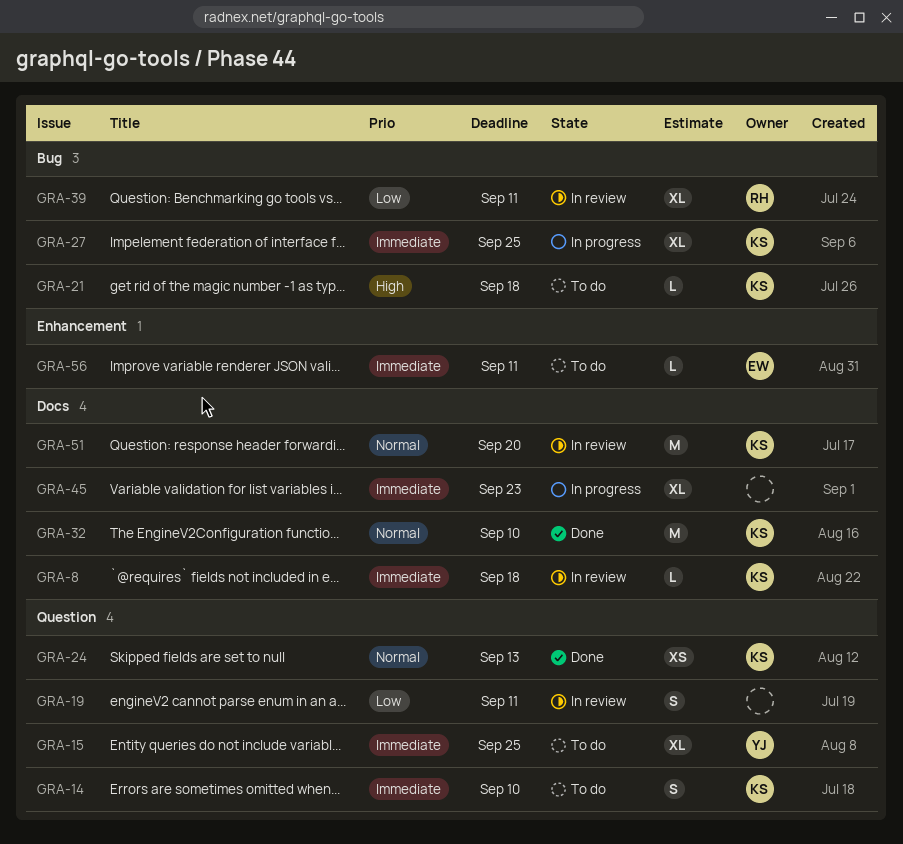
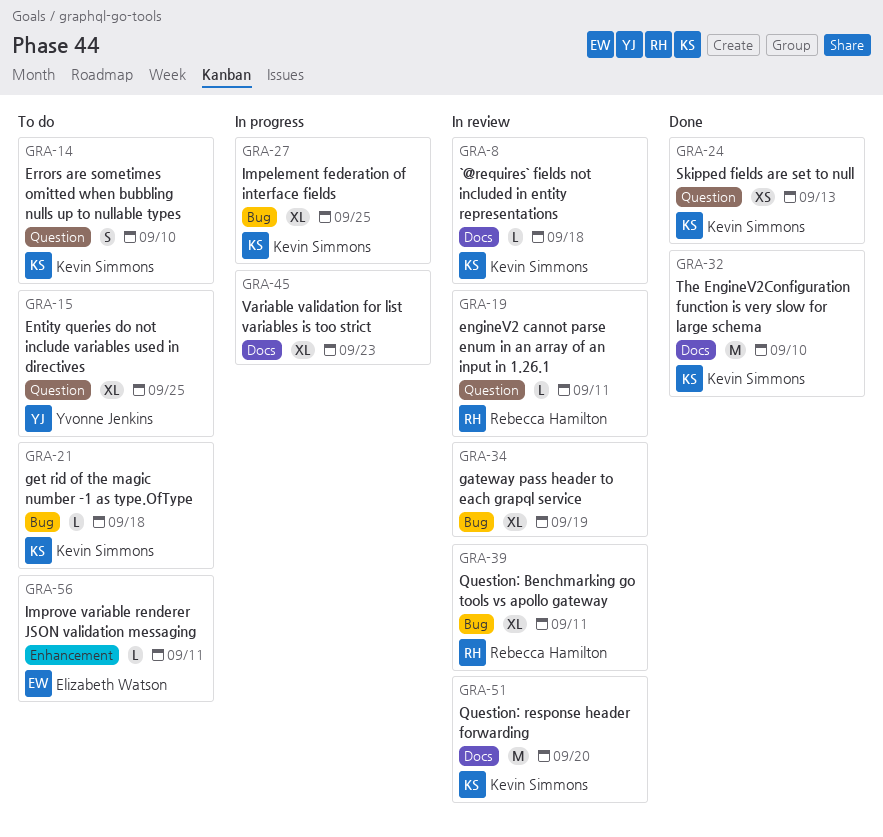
GRA-19, owner: none -> Rebecca Hamilton
GRA-19, estimate: S -> L
GRA-34: none -> present

